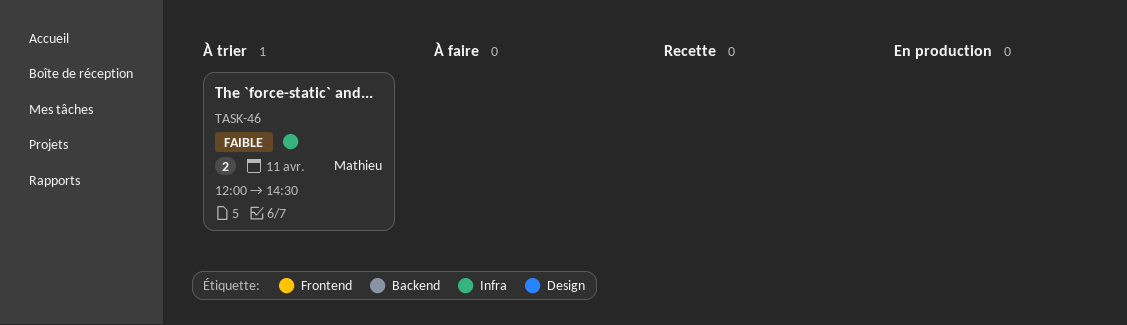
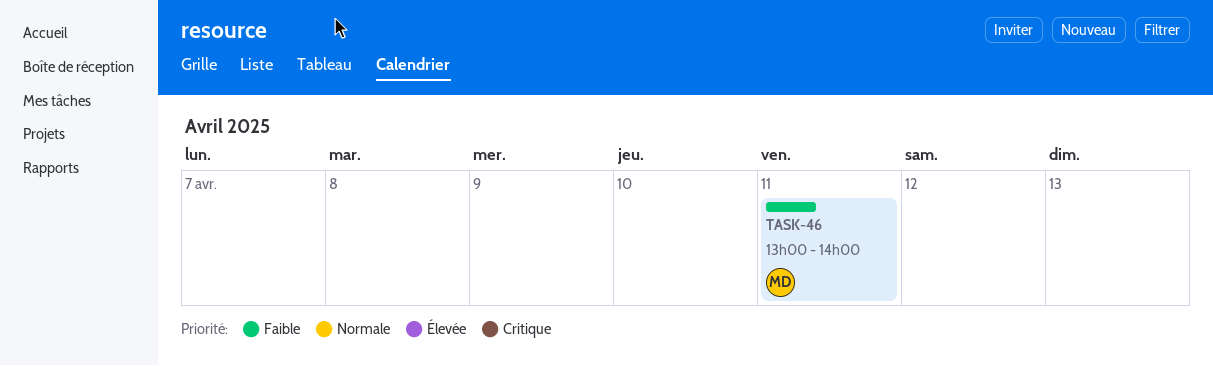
TASK-46, begins: 12:00 -> 13:00
TASK-46, ends: 14:30 -> 14:00

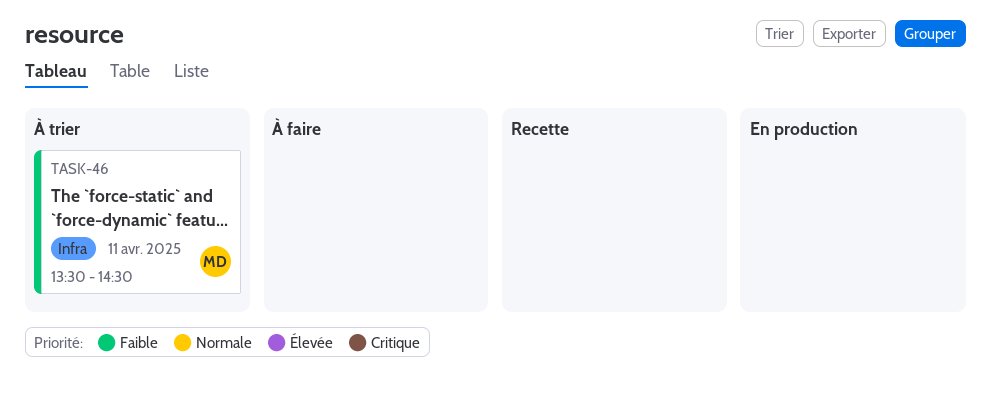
TASK-46, begins: 13:00 -> 13:30
TASK-46, ends: 14:00 -> 14:30

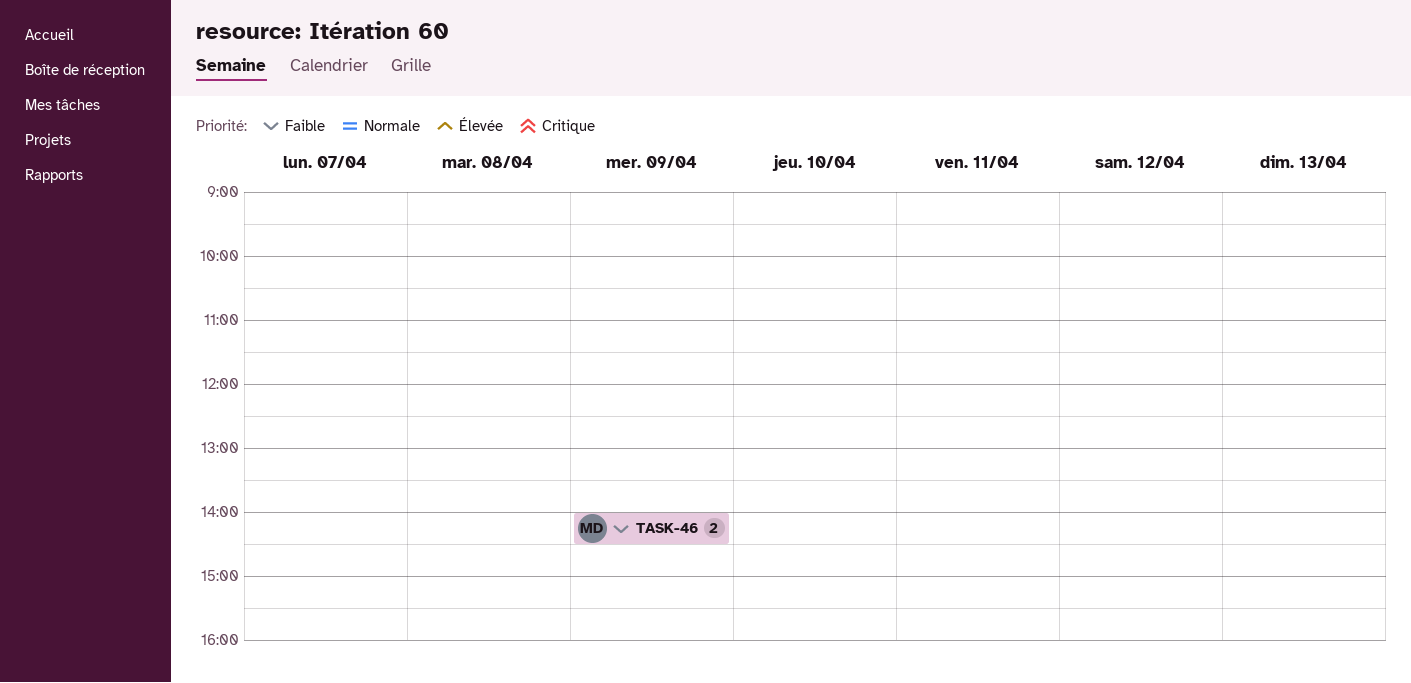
TASK-46, day: Apr 11 -> Apr 9
TASK-46, begins: 13:30 -> 14:00

